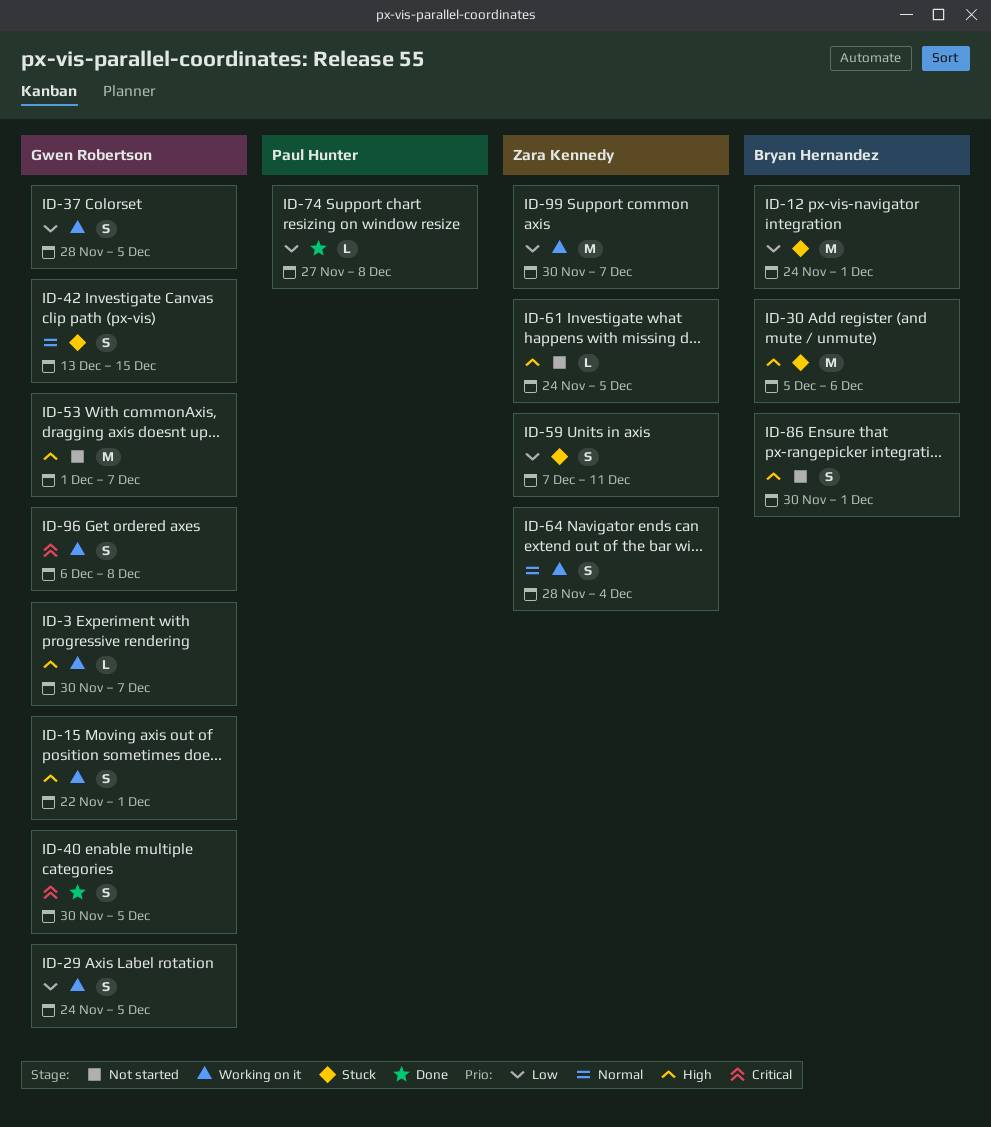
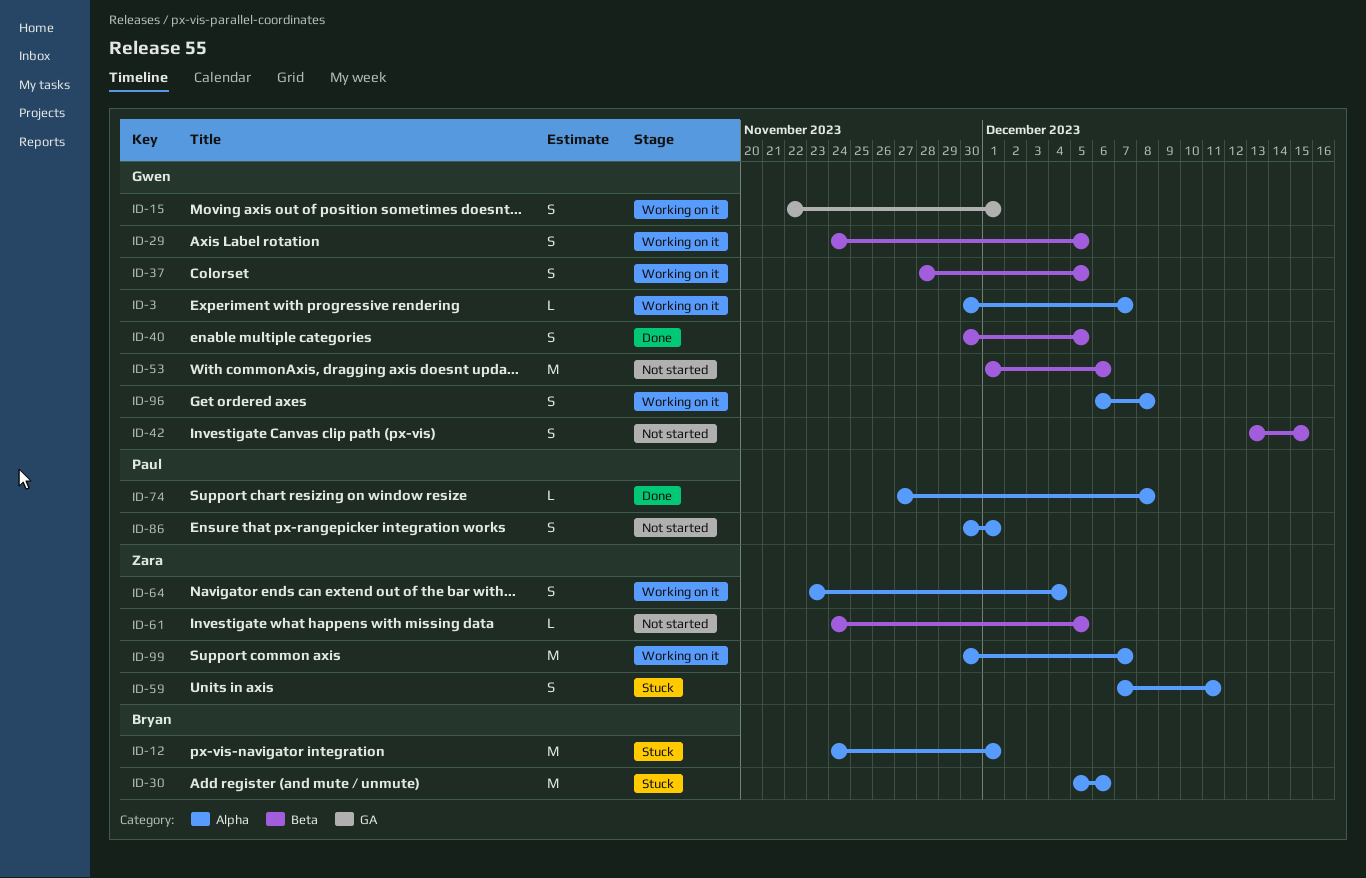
ID-42, status: Stuck -> Not started
ID-53, due: Dec 7 -> Dec 6
ID-64, start: Nov 28 -> Nov 23
ID-86, owner: Bryan Hernandez -> Paul Hunter

